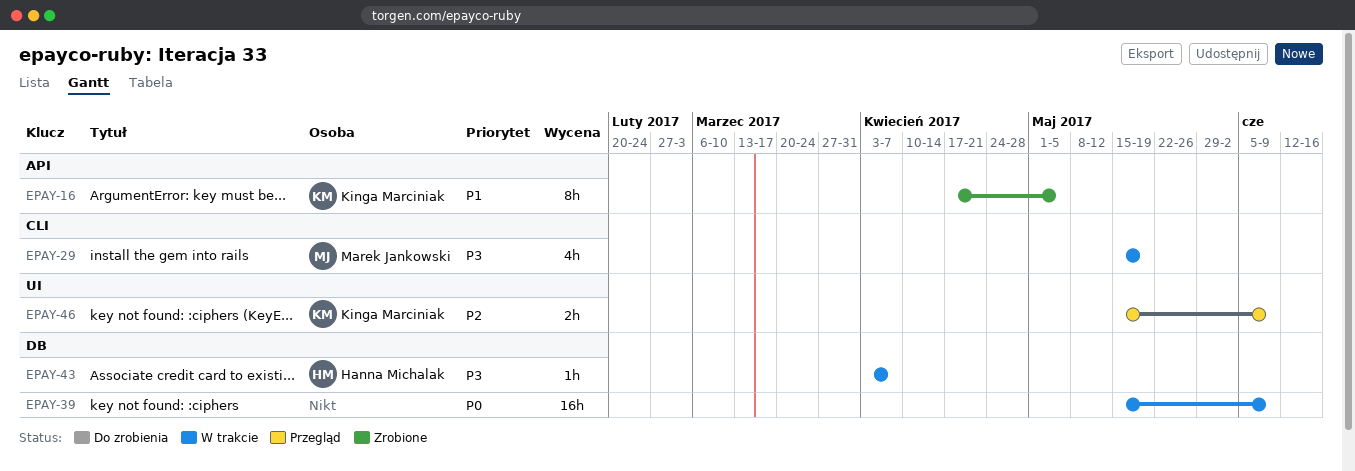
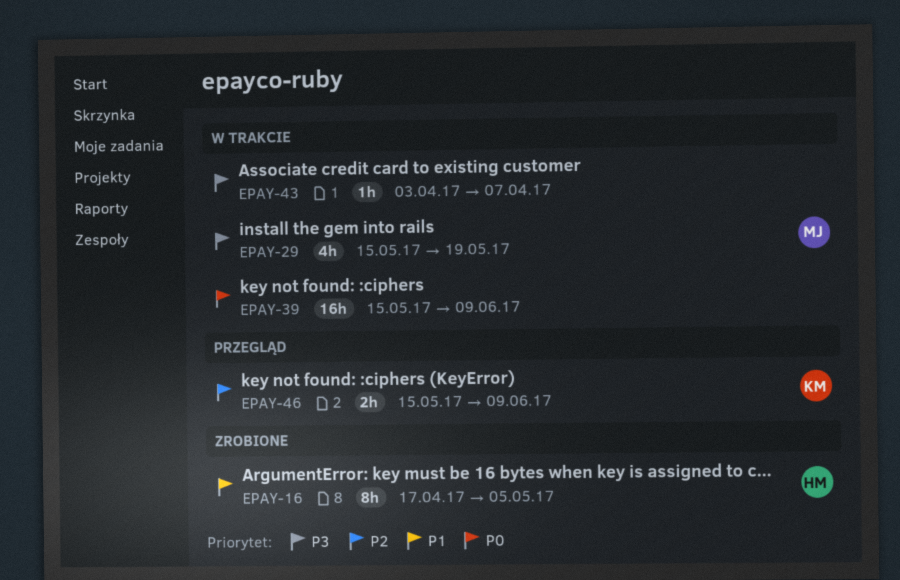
EPAY-16, owner: Kinga Marciniak -> Hanna Michalak
EPAY-43, owner: Hanna Michalak -> none

